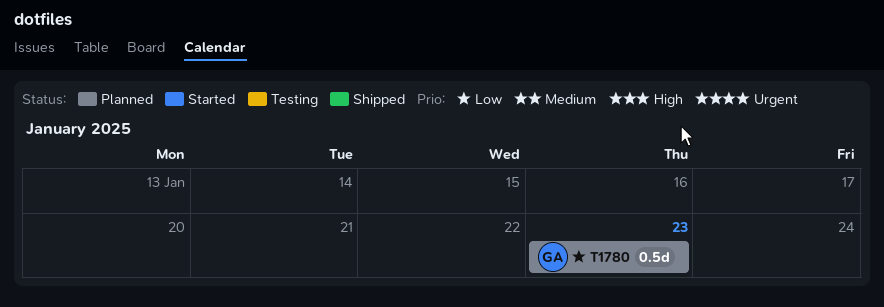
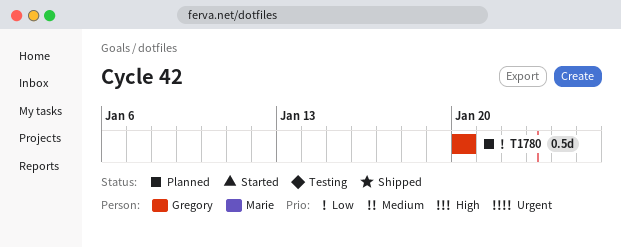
T1780, start: Jan 23 -> Jan 20
T1780, due: Jan 23 -> Jan 20

